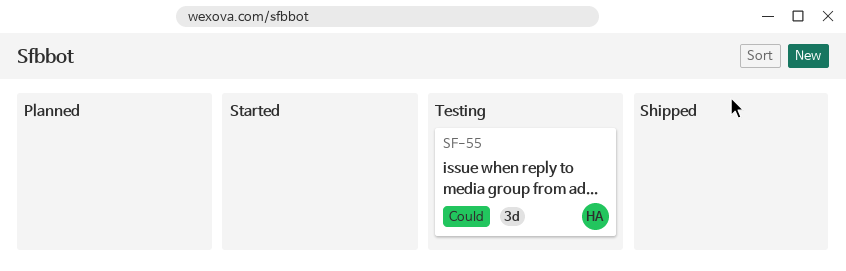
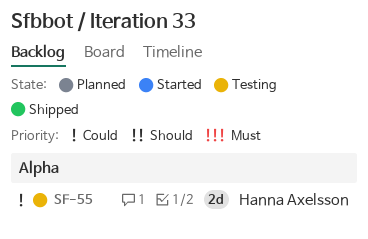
SF-55, estimate: 3d -> 2d

